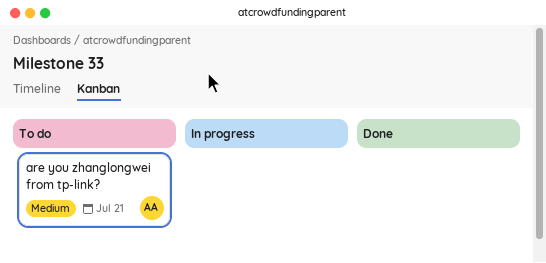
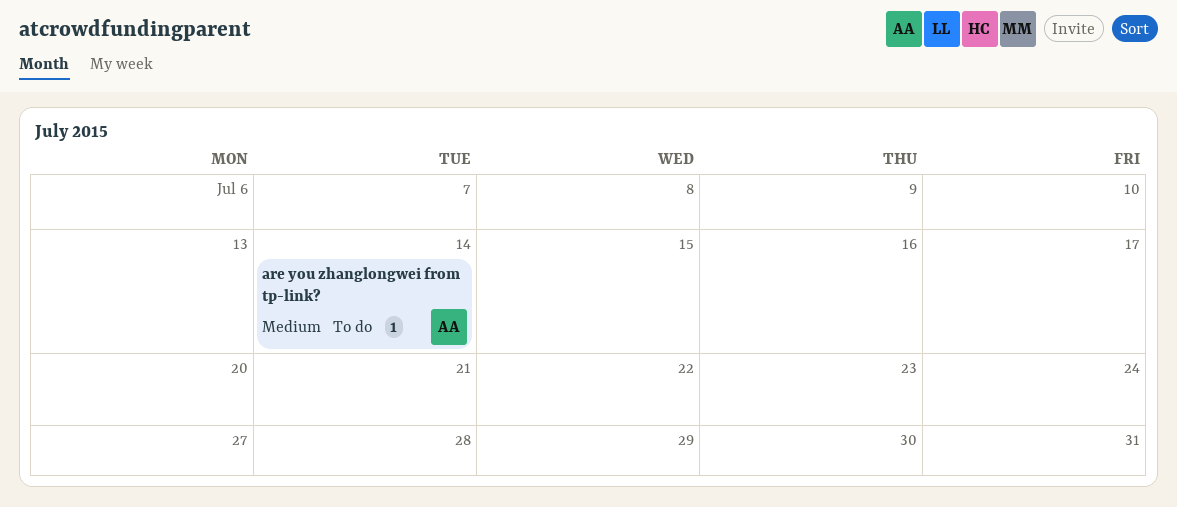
are you zhanglongwei from tp-link?, due: Jul 21 -> Jul 14

